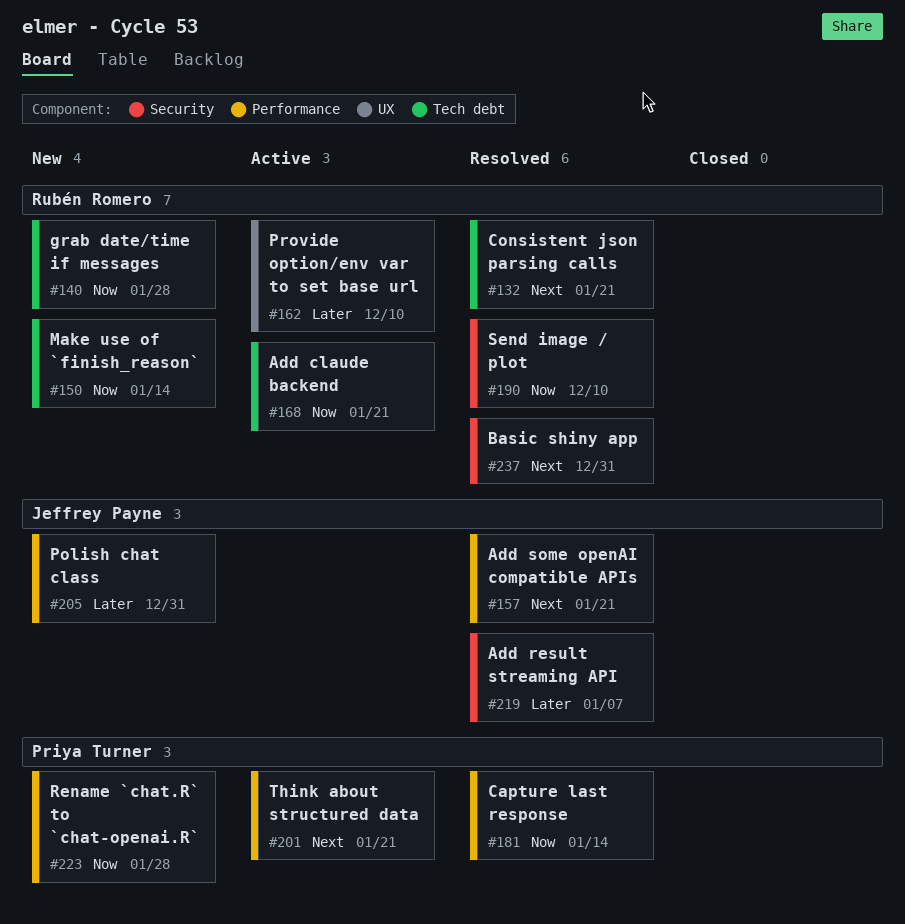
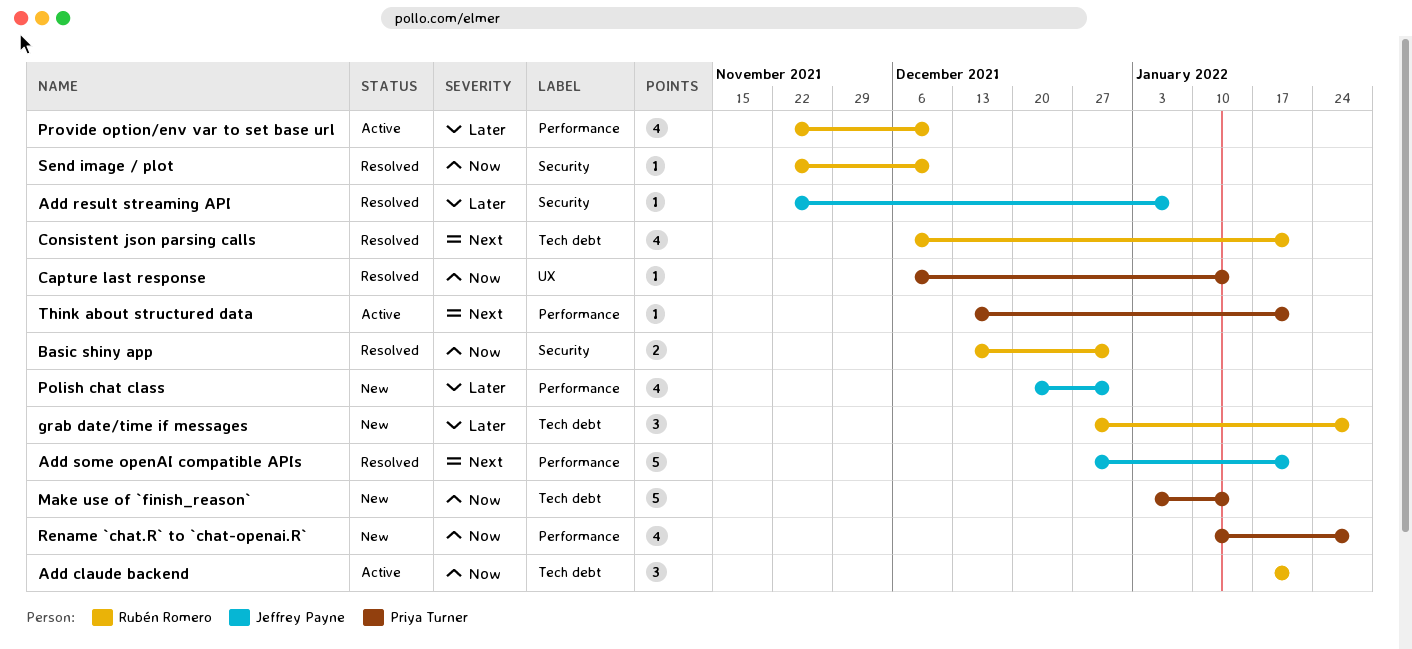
Basic shiny app, priority: Next -> Now
Capture last response, label: Performance -> UX
grab date/time if messages, priority: Now -> Later
Make use of `finish_reason`, owner: Rubén Romero -> Priya Turner
Provide option/env var to set base url, label: UX -> Performance

